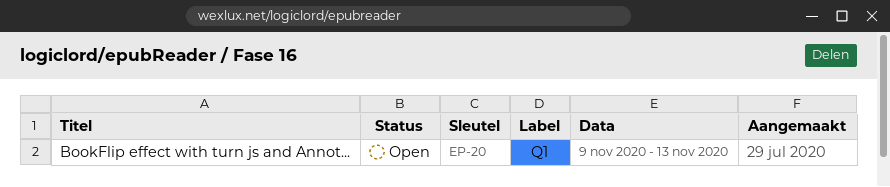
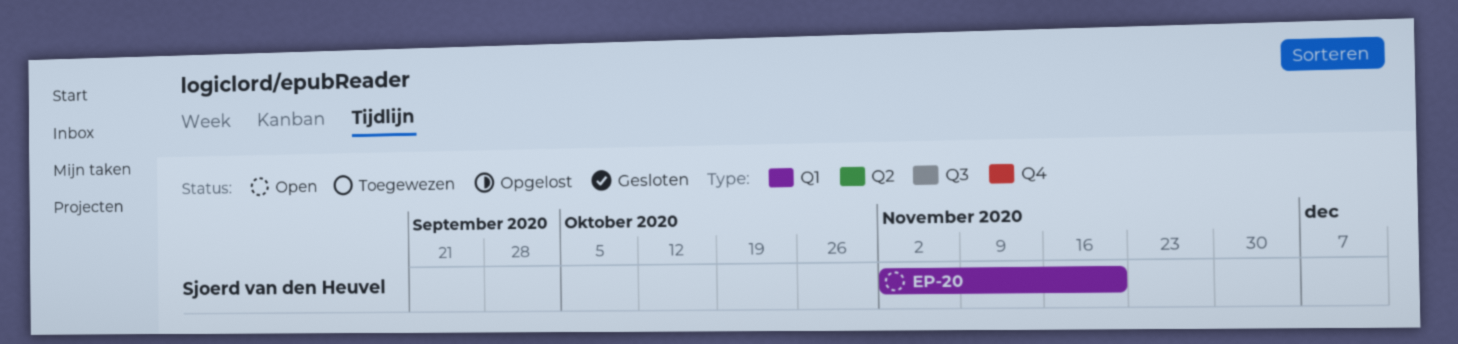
EP-20, start: Nov 9 -> Nov 2
EP-20, due: Nov 13 -> Nov 20

